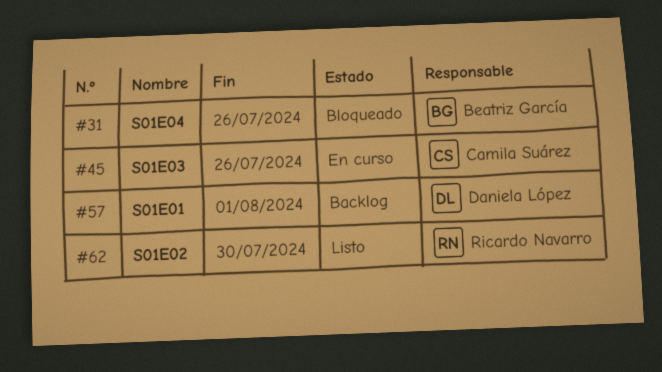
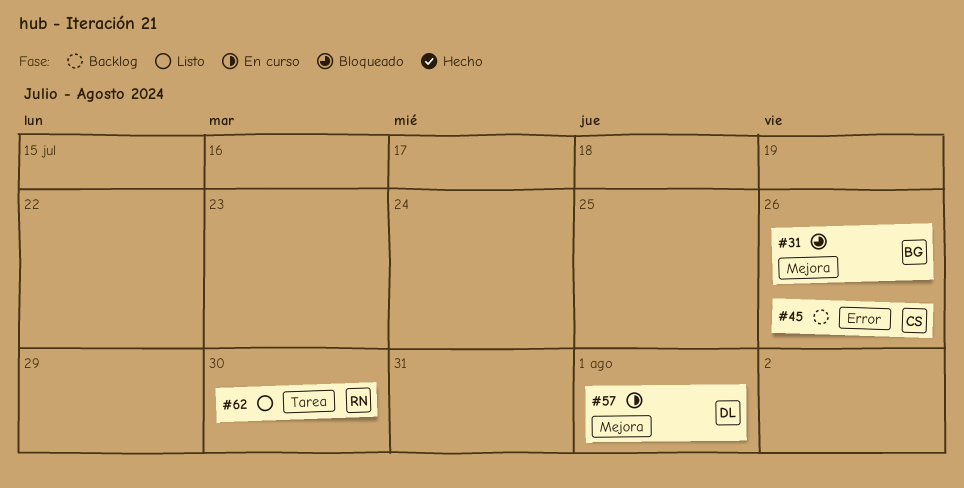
#45, status: En curso -> Backlog
#57, status: Backlog -> En curso

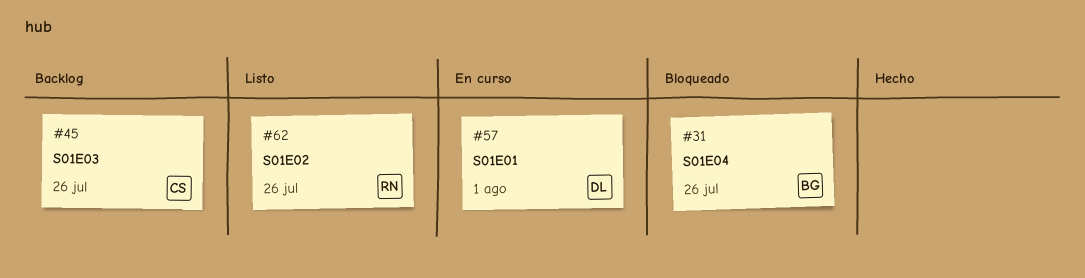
#62, due: Jul 30 -> Jul 26

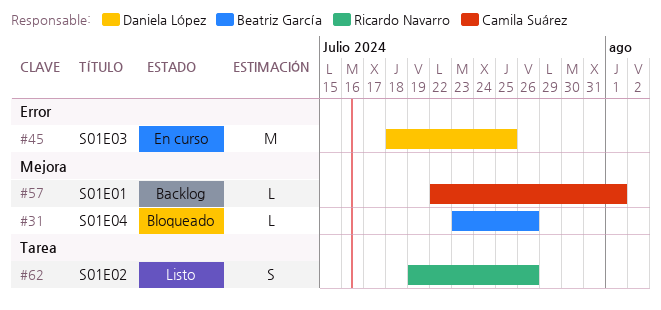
#45, status: Backlog -> En curso
#45, owner: Camila Suárez -> Daniela López
#45, due: Jul 26 -> Jul 25
#57, status: En curso -> Backlog
#57, owner: Daniela López -> Camila Suárez

